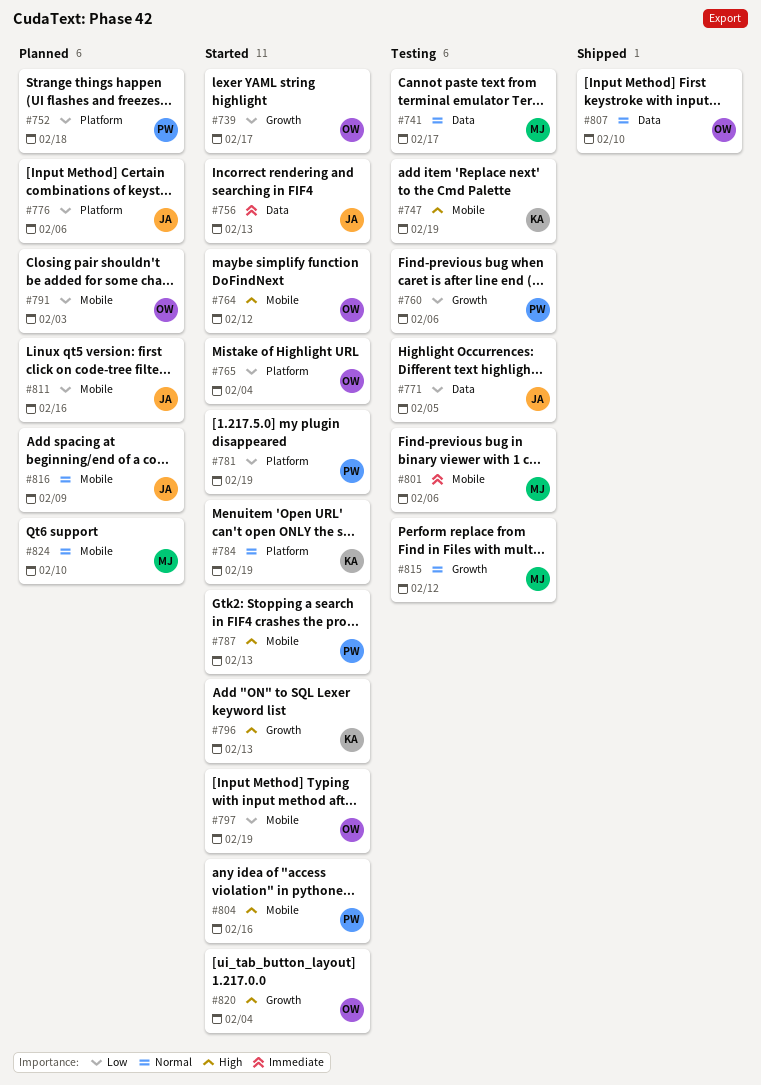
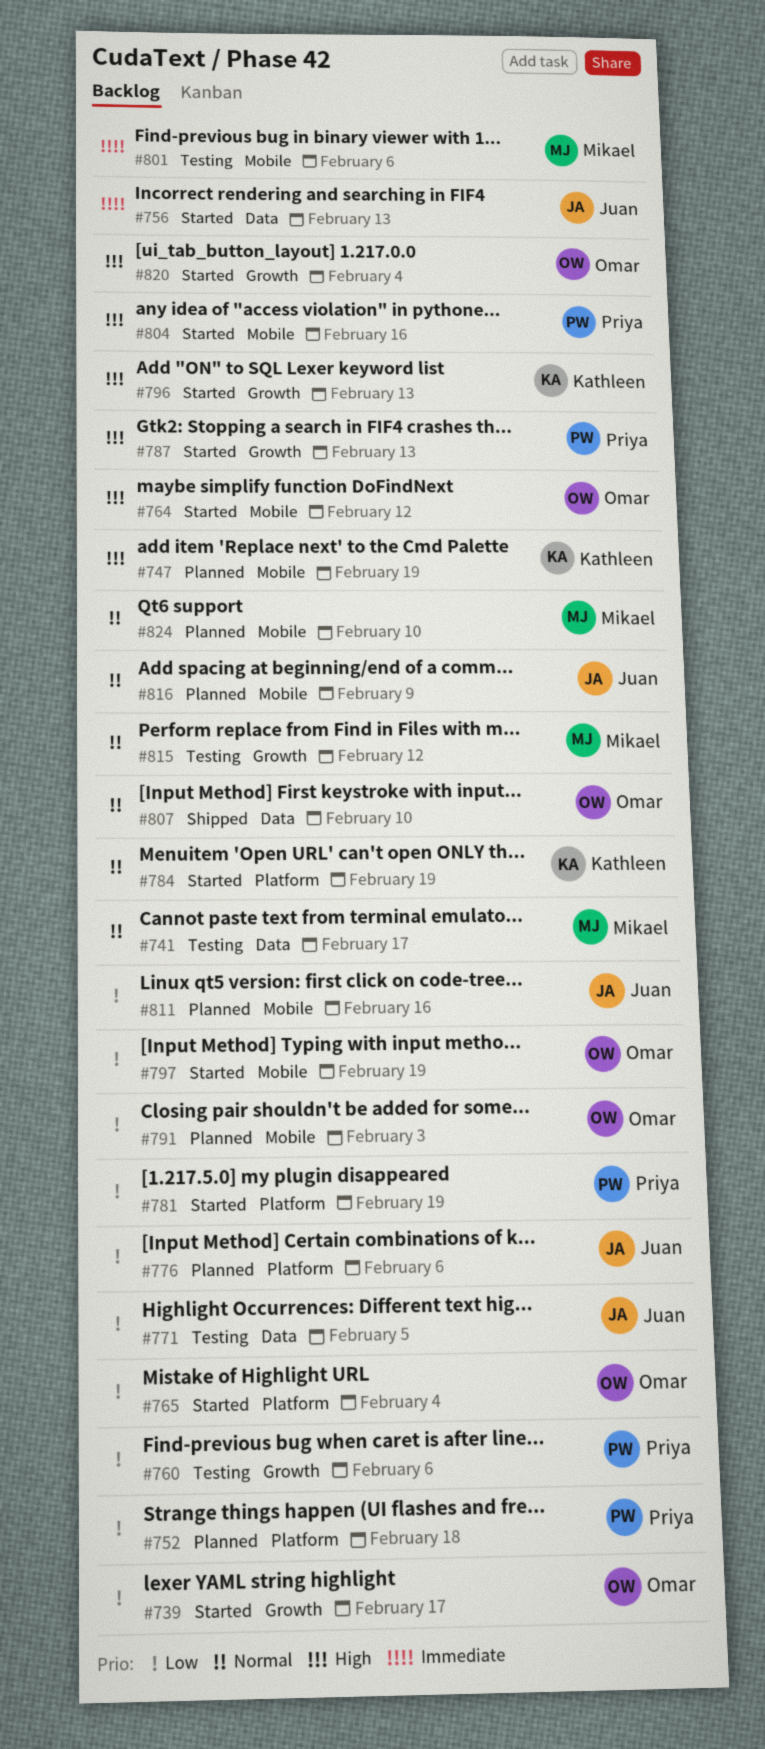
#747, status: Testing -> Planned
#787, label: Mobile -> Growth

